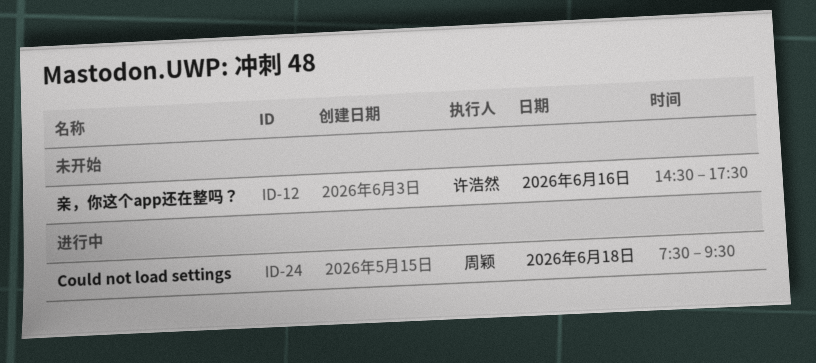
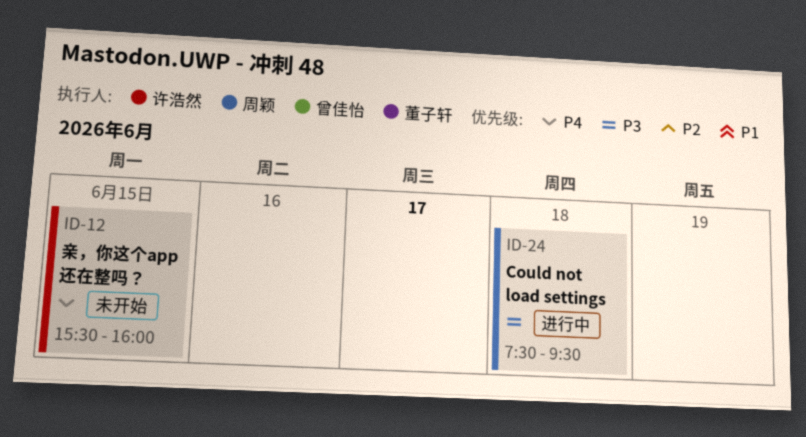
ID-12, day: Jun 16 -> Jun 15
ID-12, begins: 14:30 -> 15:30
ID-12, ends: 17:30 -> 16:00

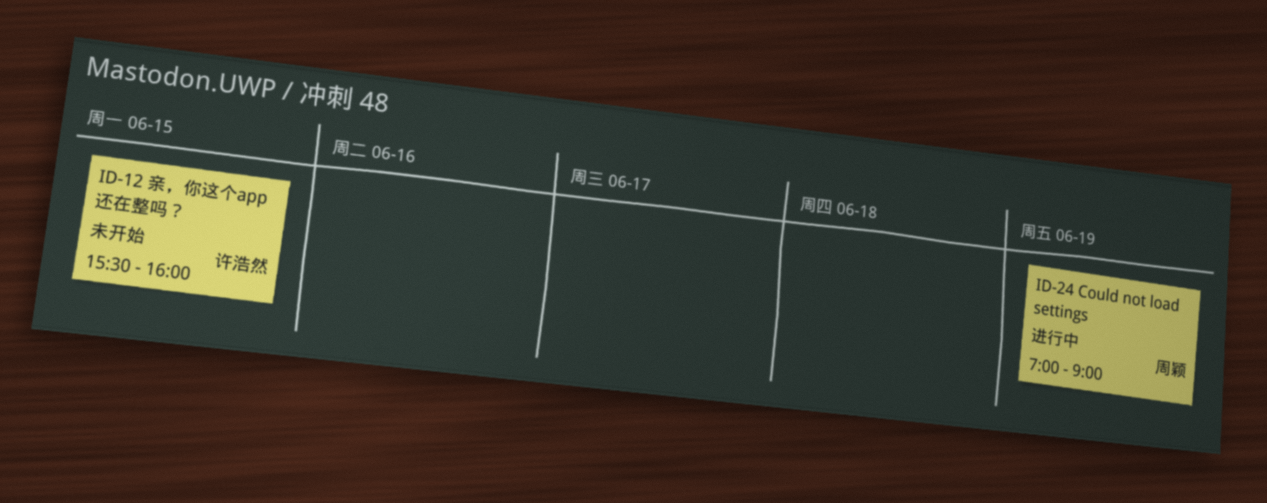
ID-24, day: Jun 18 -> Jun 19
ID-24, begins: 07:30 -> 07:00
ID-24, ends: 09:30 -> 09:00

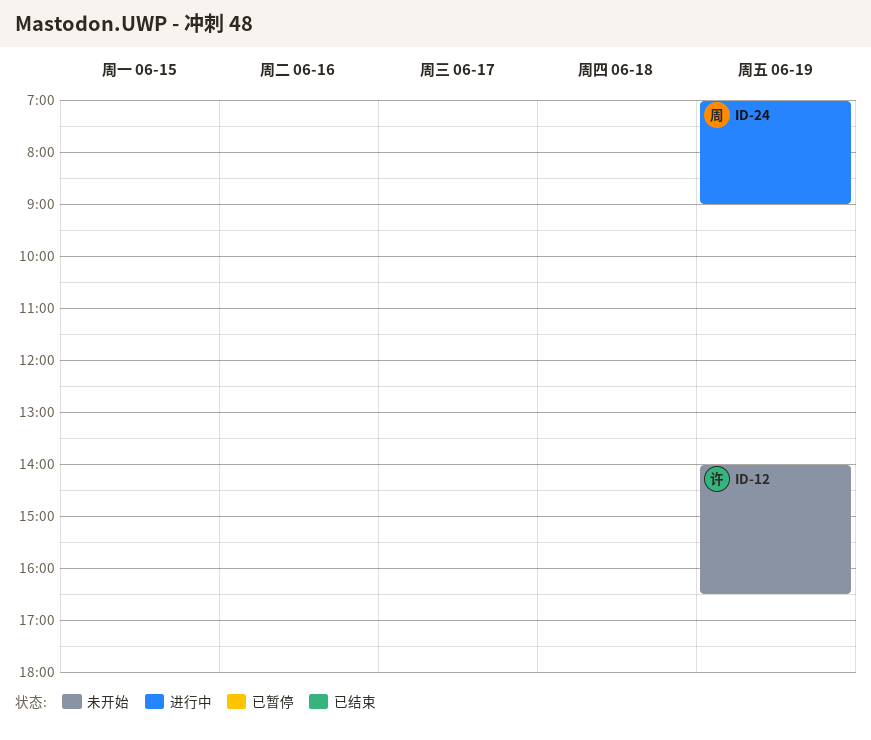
ID-12, day: Jun 15 -> Jun 19
ID-12, begins: 15:30 -> 14:00
ID-12, ends: 16:00 -> 16:30

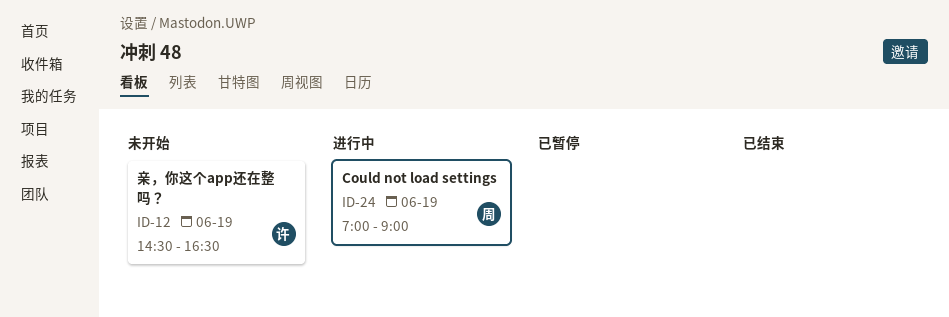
ID-12, begins: 14:00 -> 14:30

